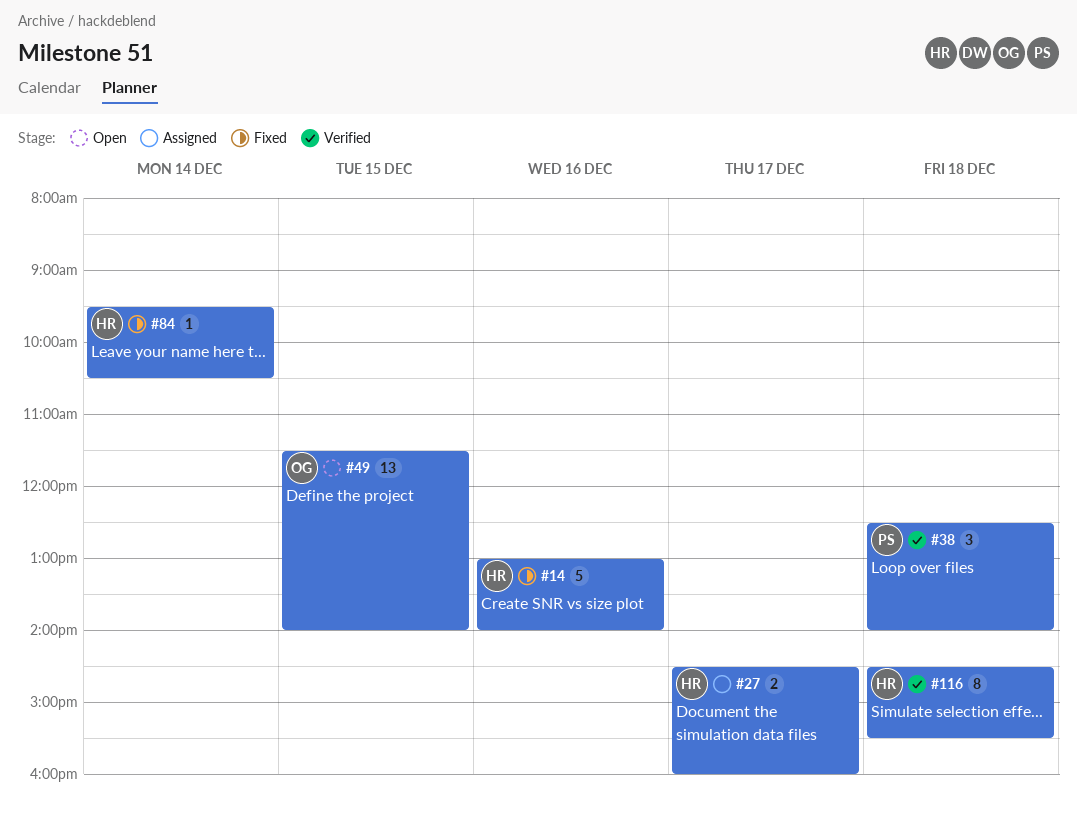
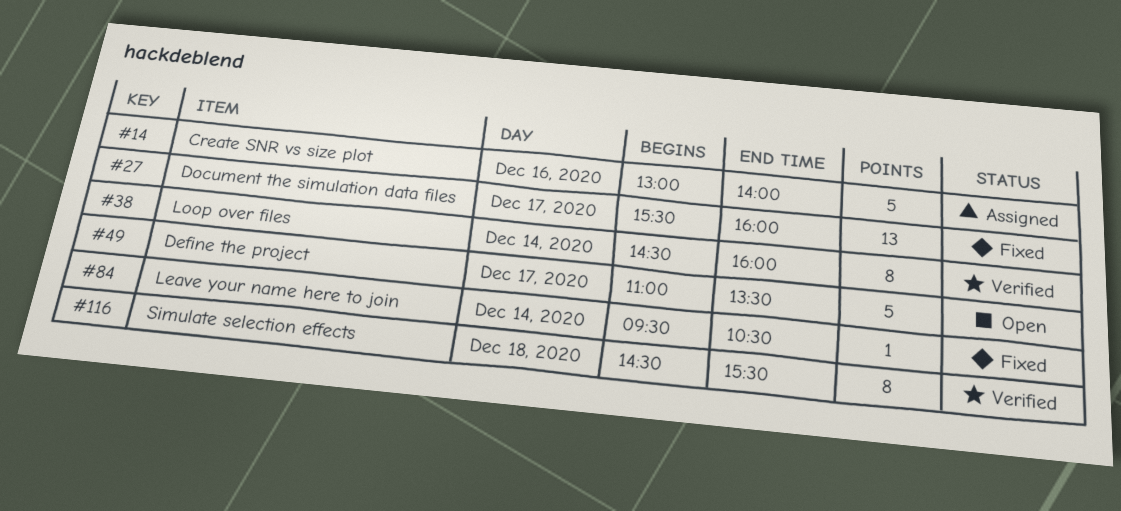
#14, status: Fixed -> Assigned
#27, status: Assigned -> Fixed
#27, estimate: 2 -> 13
#27, begins: 14:30 -> 15:30
#38, estimate: 3 -> 8
#38, day: Dec 18 -> Dec 14
#38, begins: 12:30 -> 14:30
#38, ends: 14:00 -> 16:00
#49, estimate: 13 -> 5
#49, day: Dec 15 -> Dec 17
#49, begins: 11:30 -> 11:00
#49, ends: 14:00 -> 13:30

